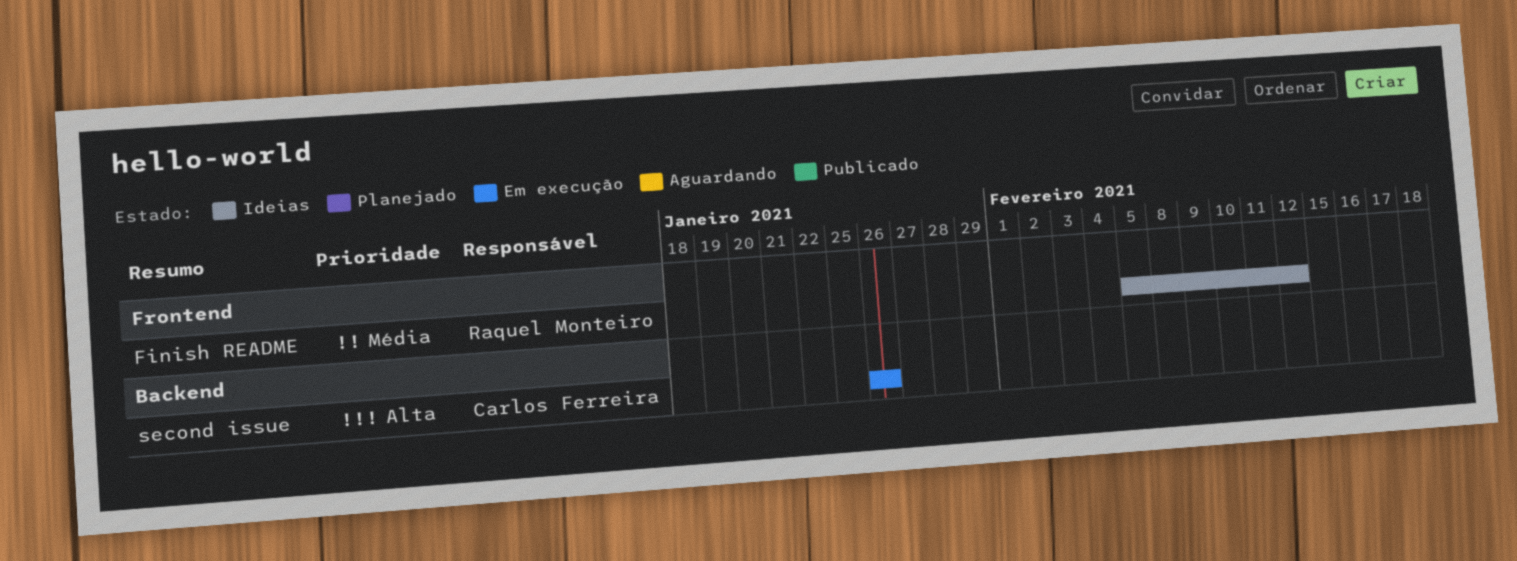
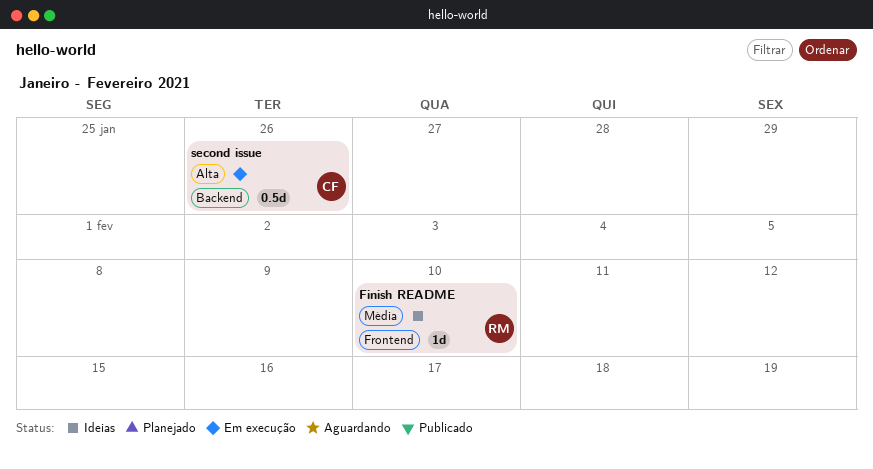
Finish README, due: Feb 12 -> Feb 10

